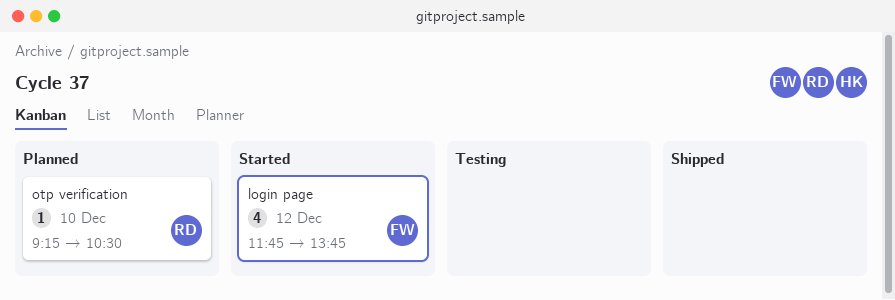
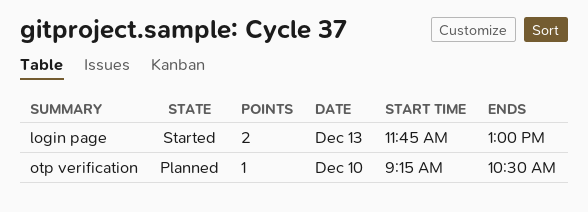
login page, estimate: 4 -> 2
login page, day: Dec 12 -> Dec 13
login page, ends: 13:45 -> 13:00

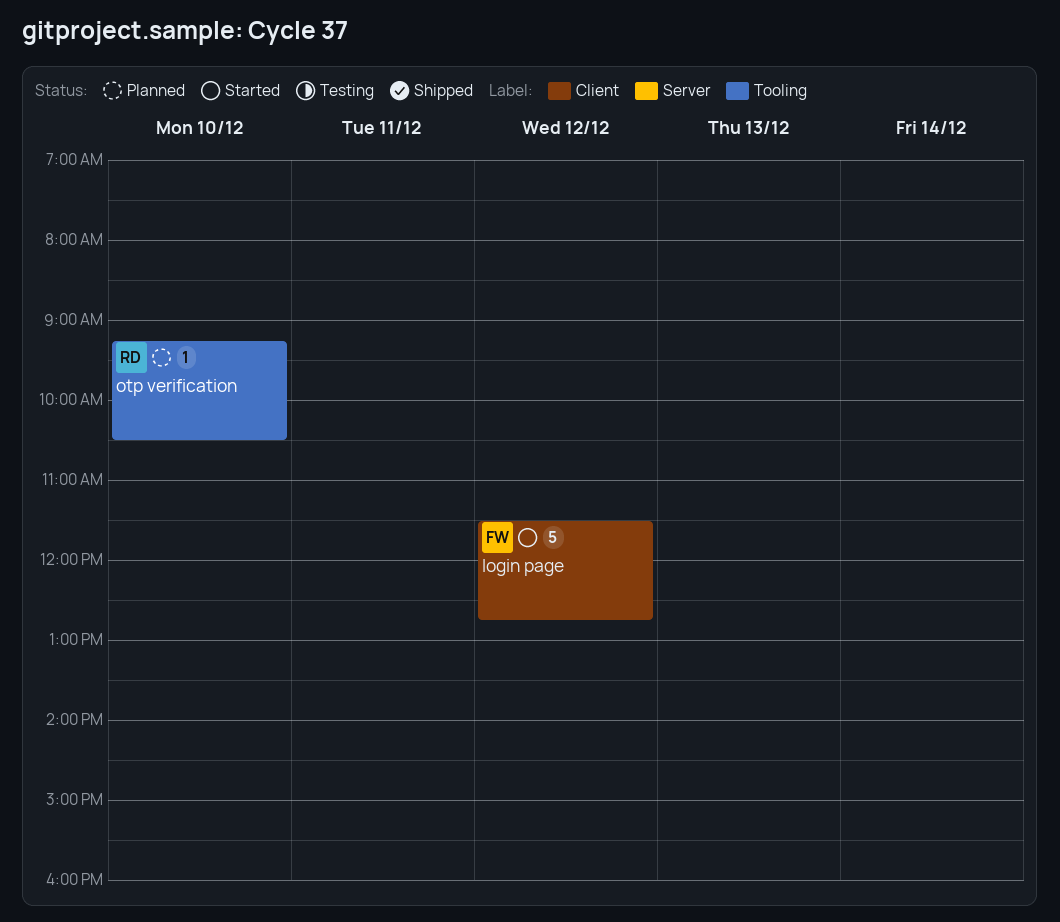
login page, estimate: 2 -> 5
login page, day: Dec 13 -> Dec 12
login page, begins: 11:45 -> 11:30
login page, ends: 13:00 -> 12:45

